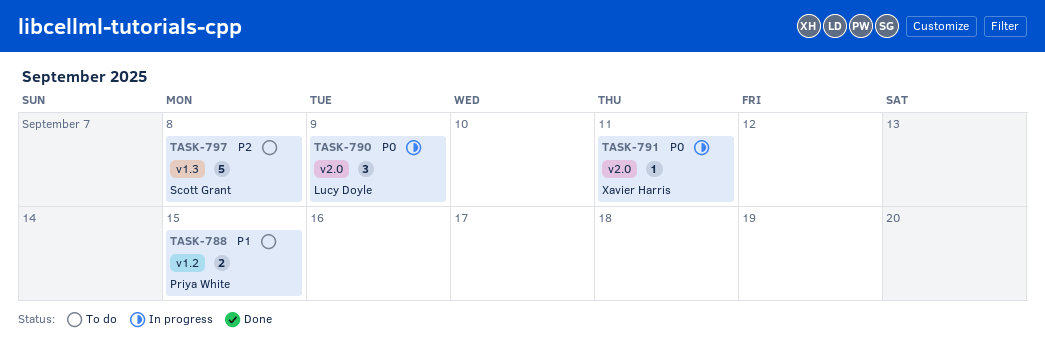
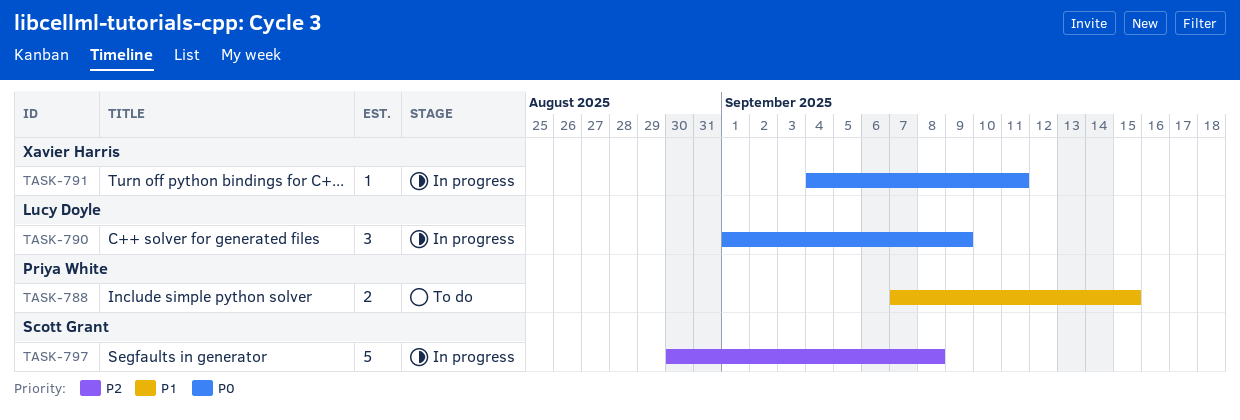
TASK-797, status: To do -> In progress

